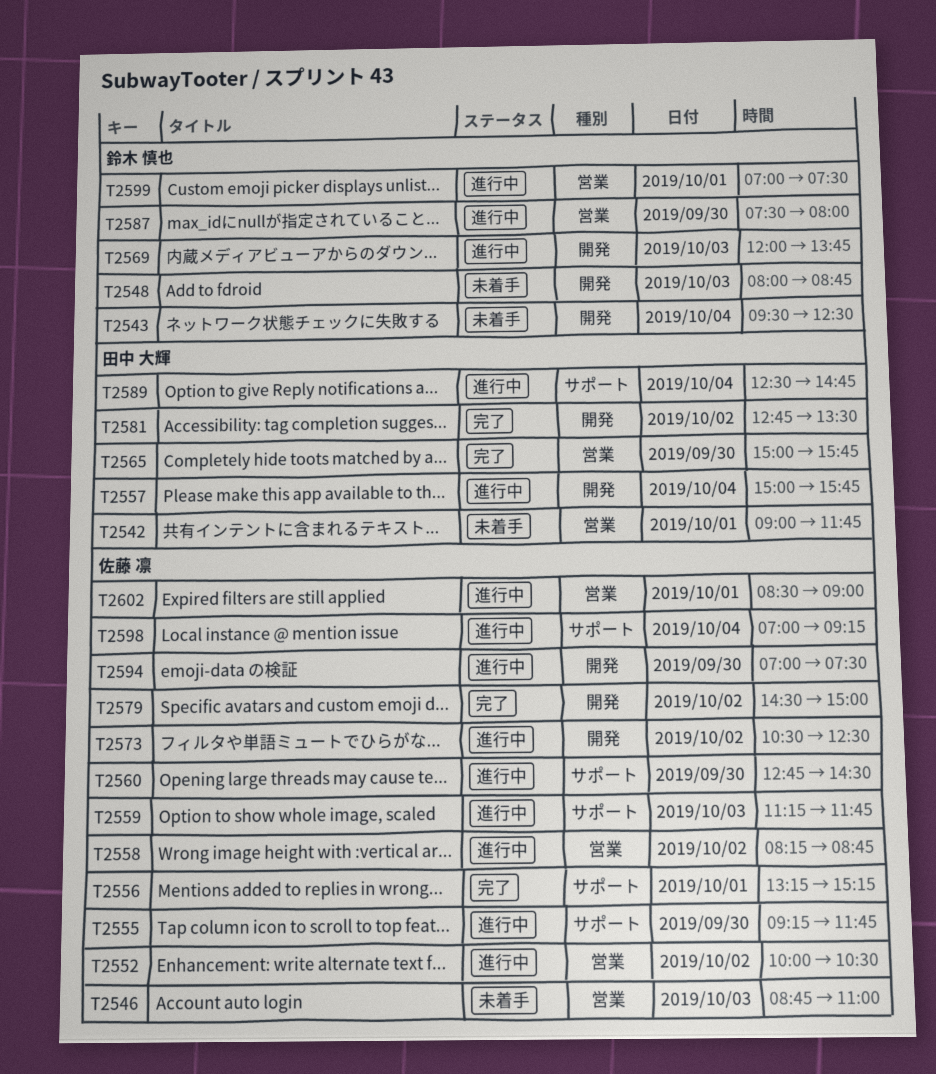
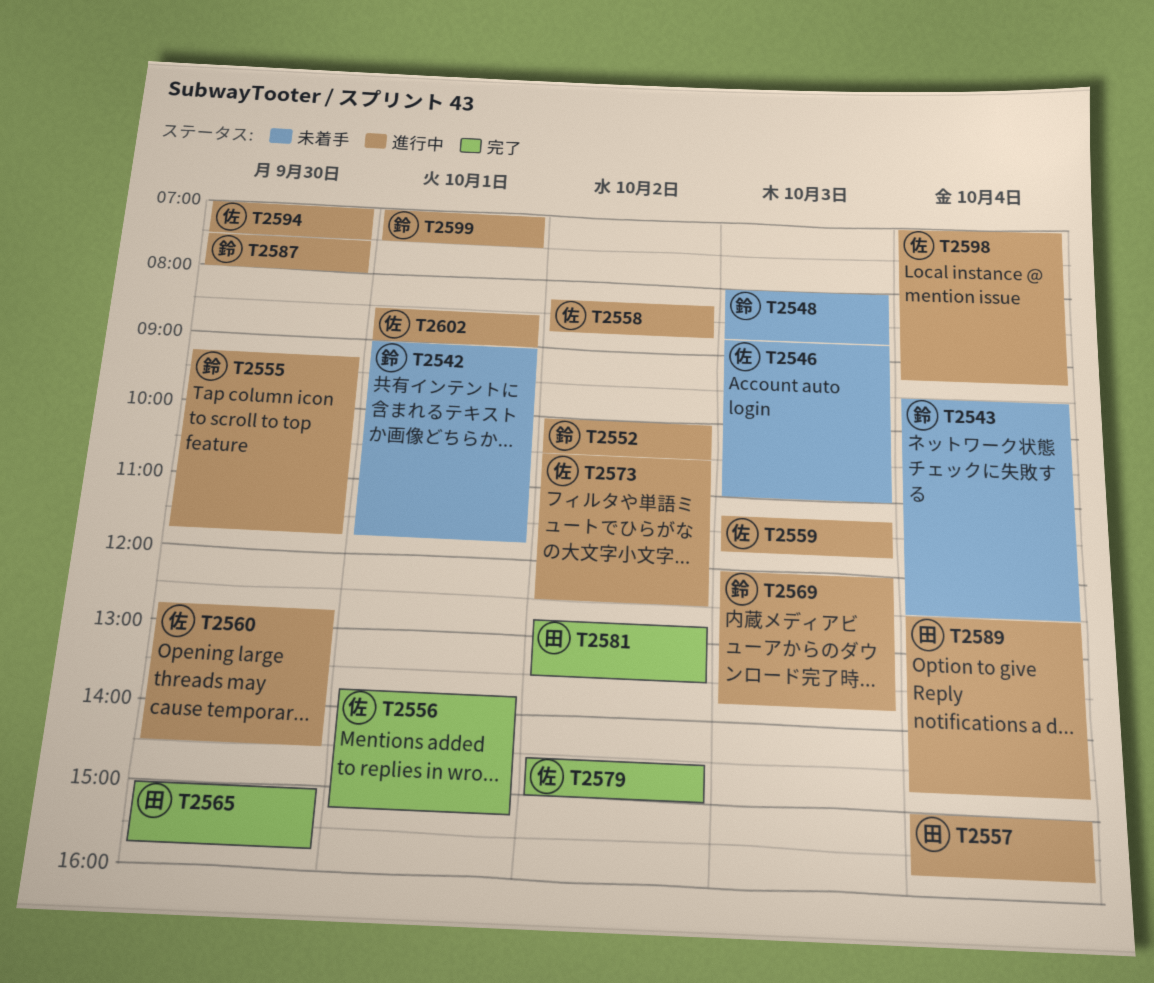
T2542, owner: 田中 大輝 -> 鈴木 慎也
T2552, owner: 佐藤 凛 -> 鈴木 慎也
T2555, owner: 佐藤 凛 -> 鈴木 慎也
T2556, begins: 13:15 -> 13:45

